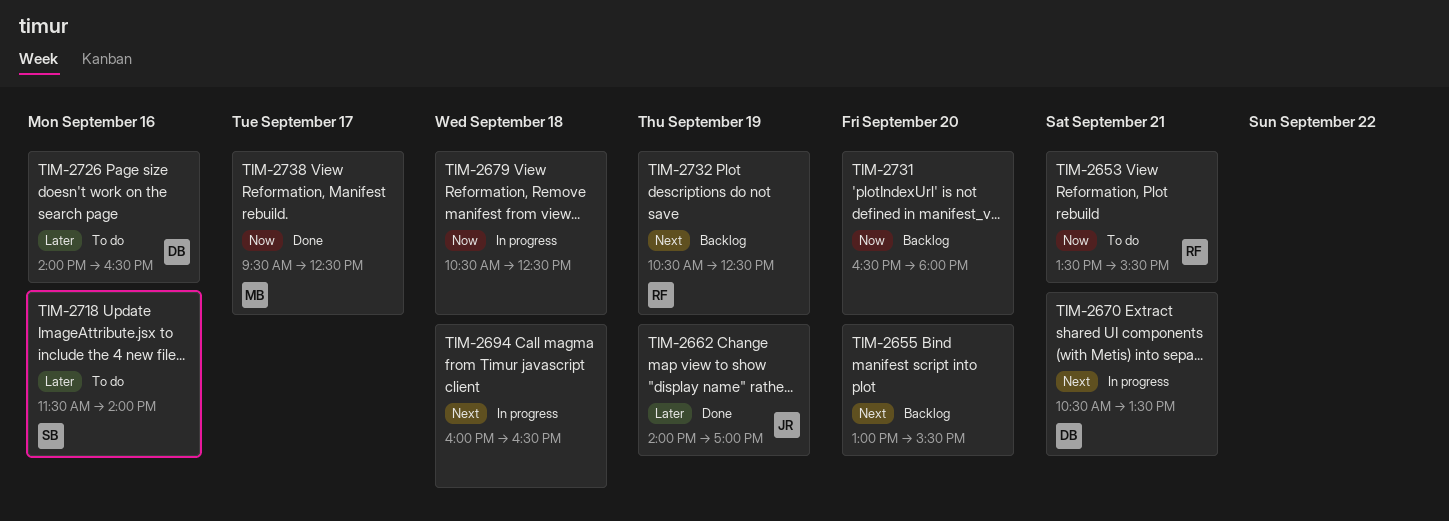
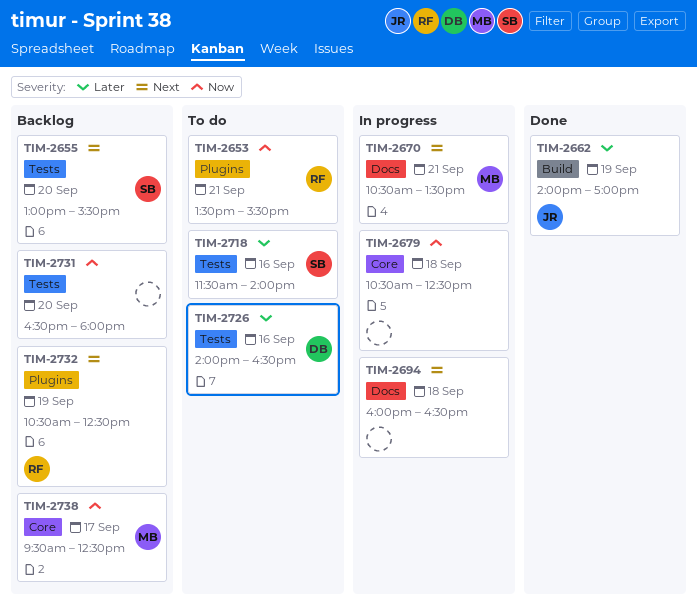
TIM-2655, owner: none -> SB
TIM-2670, owner: DB -> MB
TIM-2738, status: Done -> Backlog

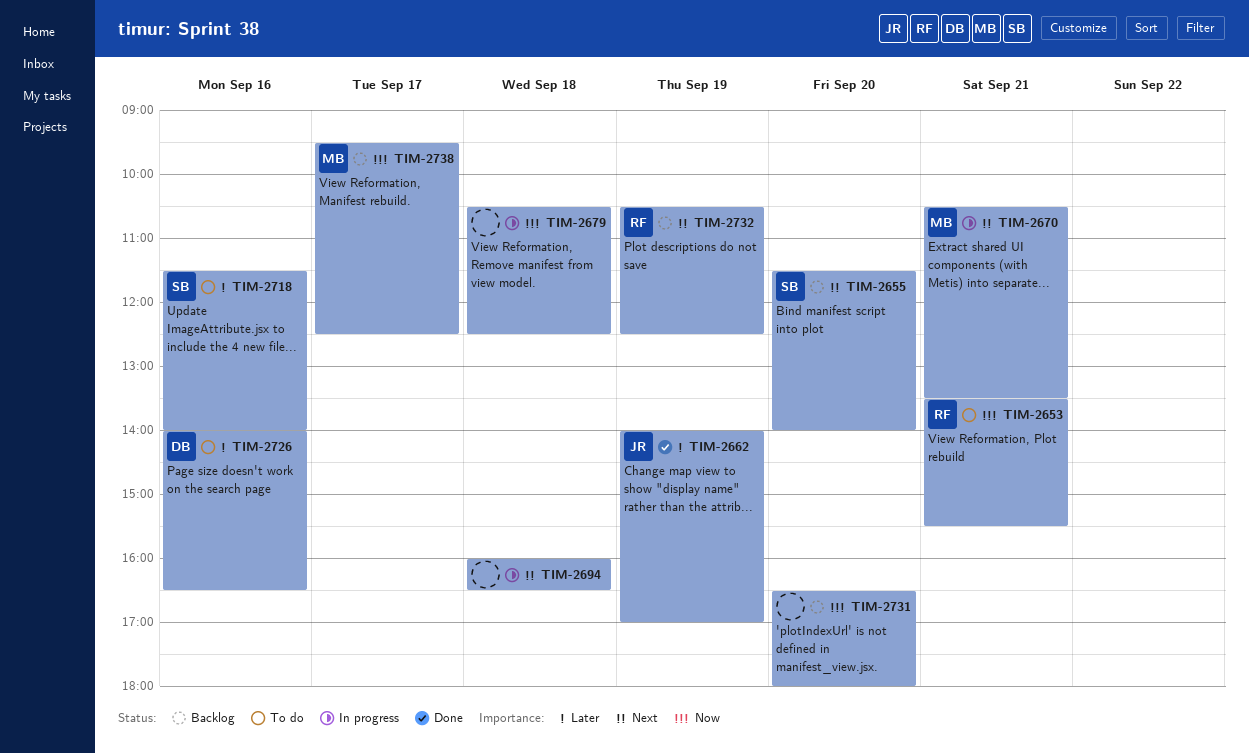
TIM-2655, begins: 13:00 -> 11:30
TIM-2655, ends: 15:30 -> 14:00

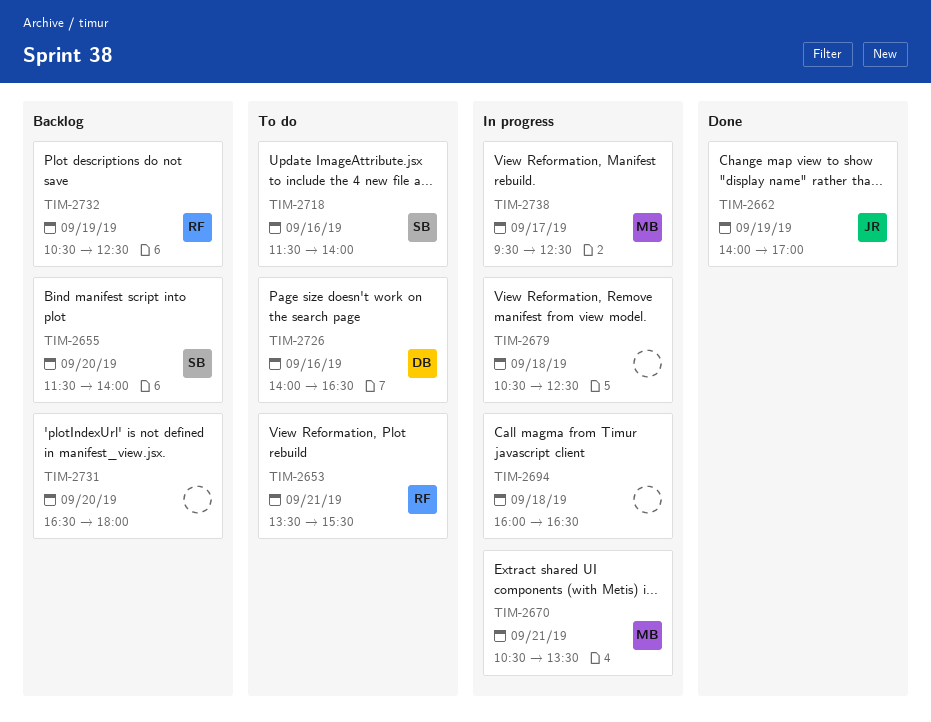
TIM-2738, status: Backlog -> In progress

